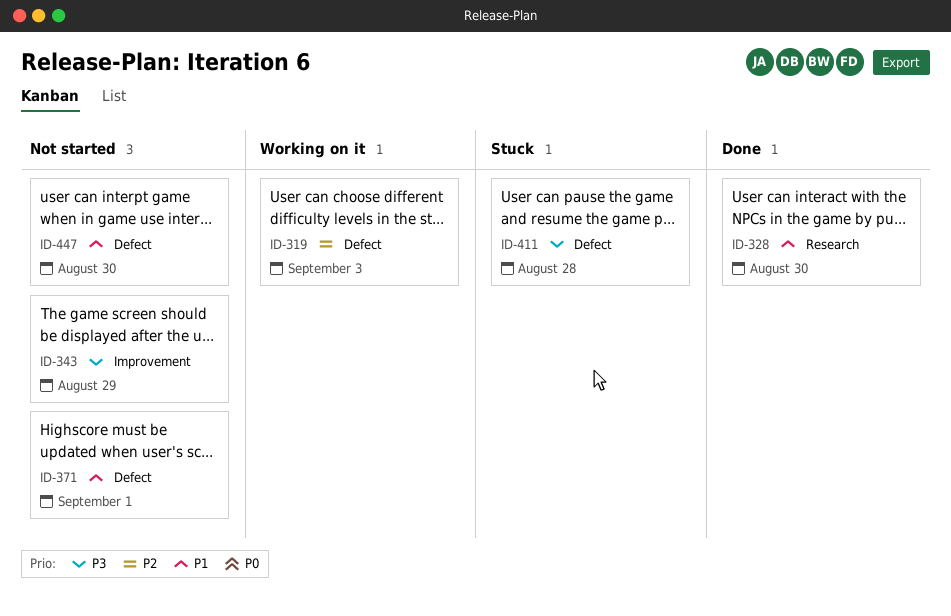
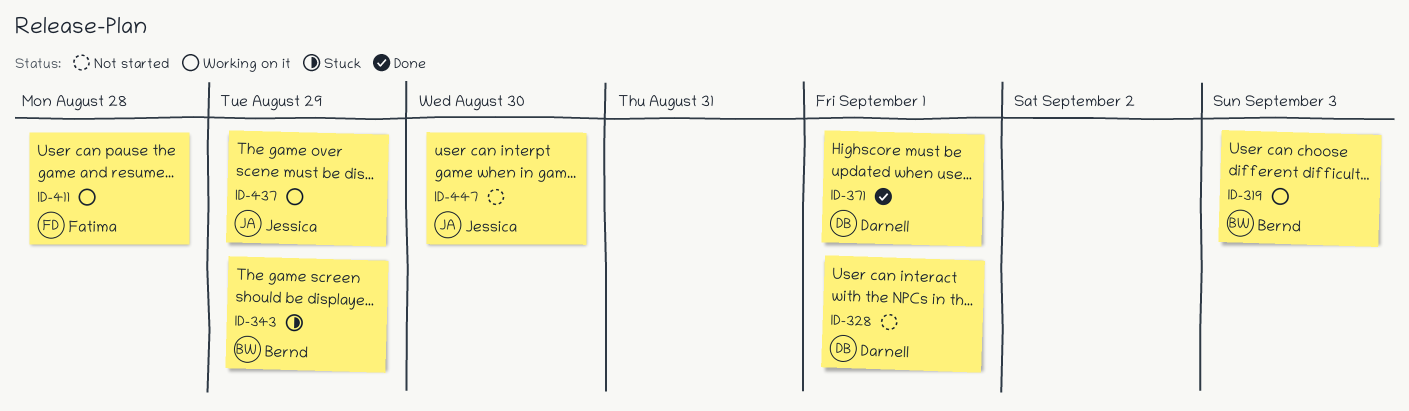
ID-328, status: Done -> Not started
ID-328, due: Aug 30 -> Sep 1
ID-343, status: Not started -> Stuck
ID-371, status: Not started -> Done
ID-411, status: Stuck -> Working on it
ID-437: none -> present

